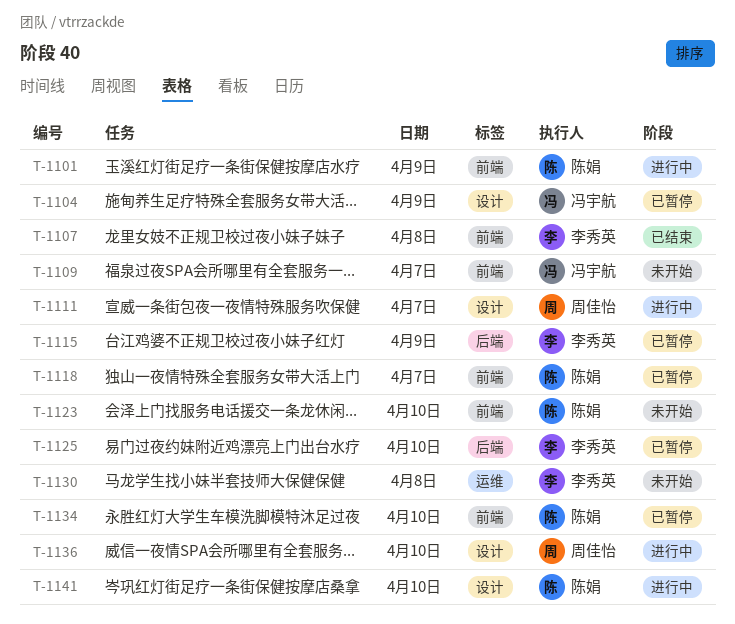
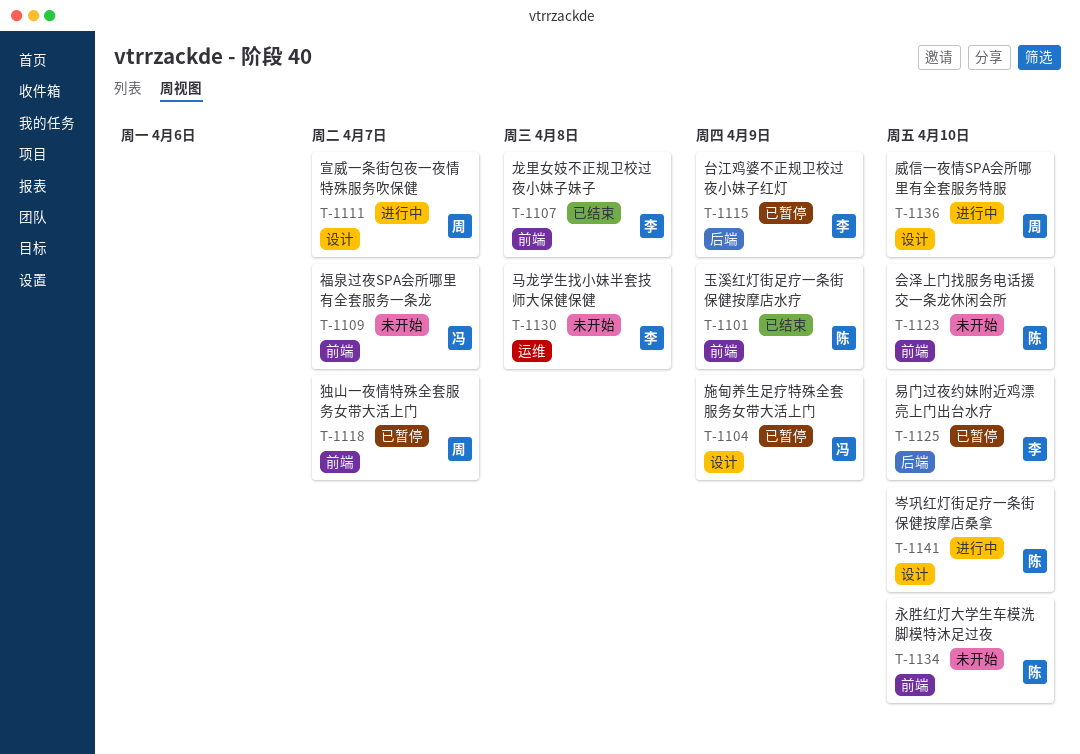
T-1101, status: 进行中 -> 已结束
T-1118, owner: 陈娟 -> 周佳怡
T-1134, status: 已暂停 -> 未开始

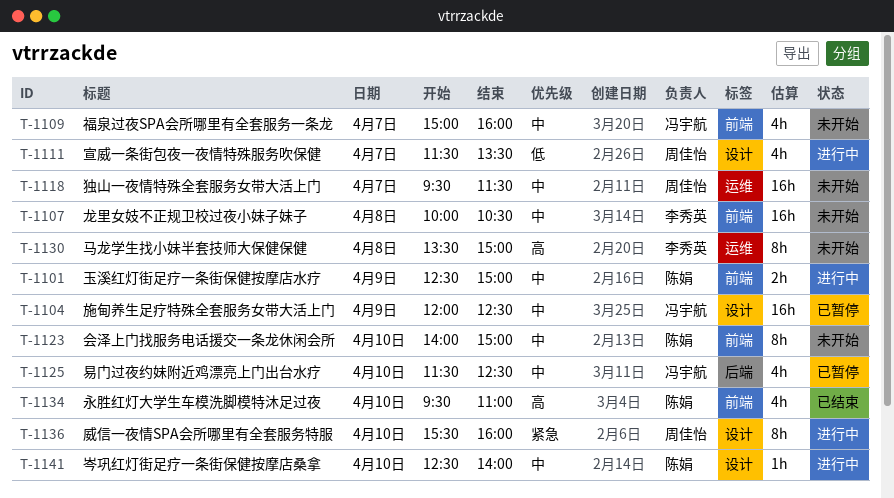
T-1101, status: 已结束 -> 进行中
T-1107, status: 已结束 -> 未开始
T-1115: present -> none
T-1118, status: 已暂停 -> 未开始
T-1118, label: 前端 -> 运维
T-1125, owner: 李秀英 -> 冯宇航
T-1134, status: 未开始 -> 已结束

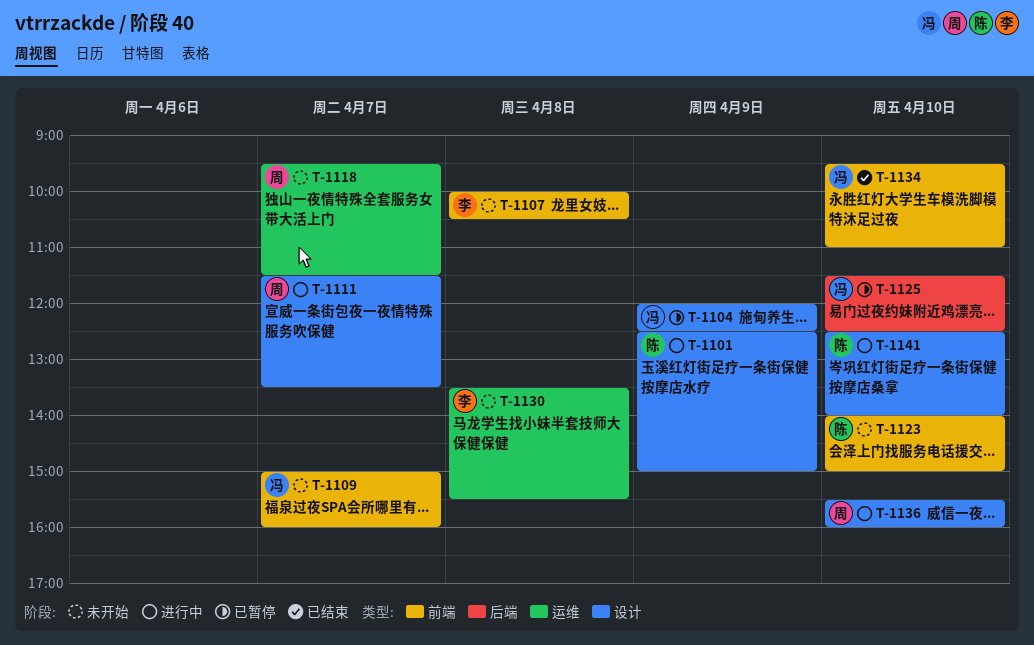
T-1101, label: 前端 -> 设计
T-1130, ends: 15:00 -> 15:30
T-1134, owner: 陈娟 -> 冯宇航

